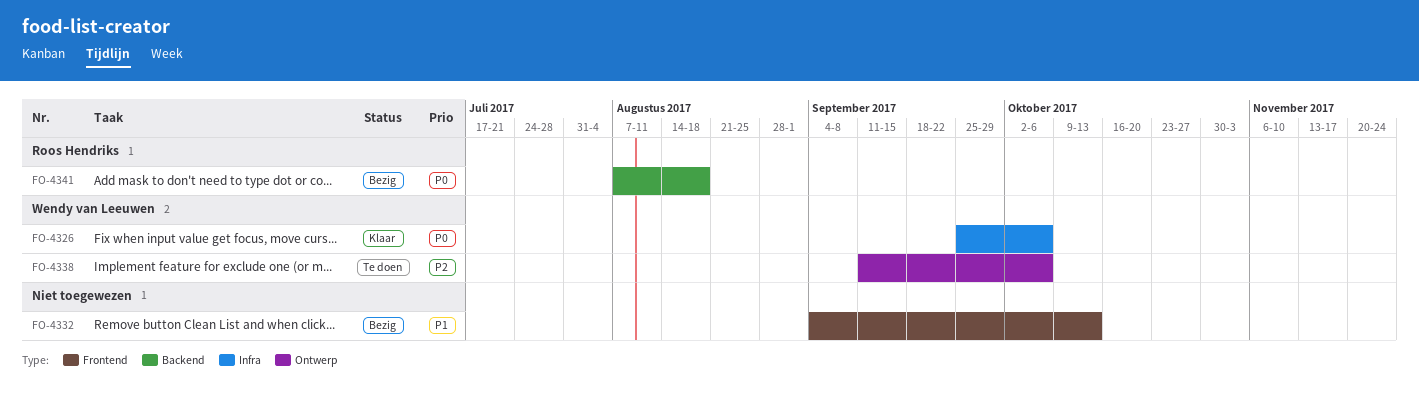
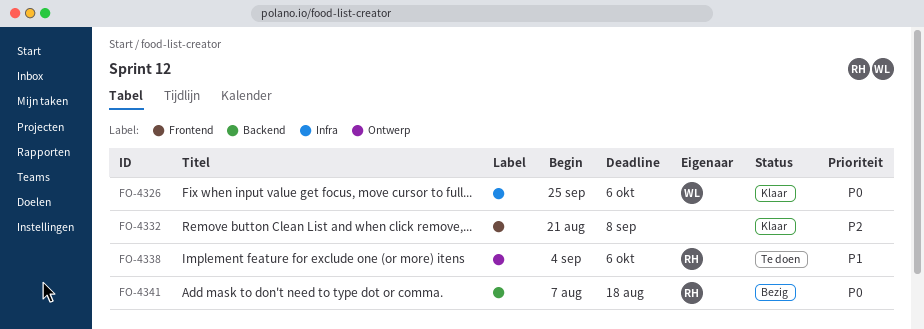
FO-4332, status: Bezig -> Klaar
FO-4332, priority: P1 -> P2
FO-4332, start: Sep 4 -> Aug 21
FO-4332, due: Oct 13 -> Sep 8
FO-4338, owner: Wendy van Leeuwen -> Roos Hendriks
FO-4338, priority: P2 -> P1
FO-4338, start: Sep 11 -> Sep 4

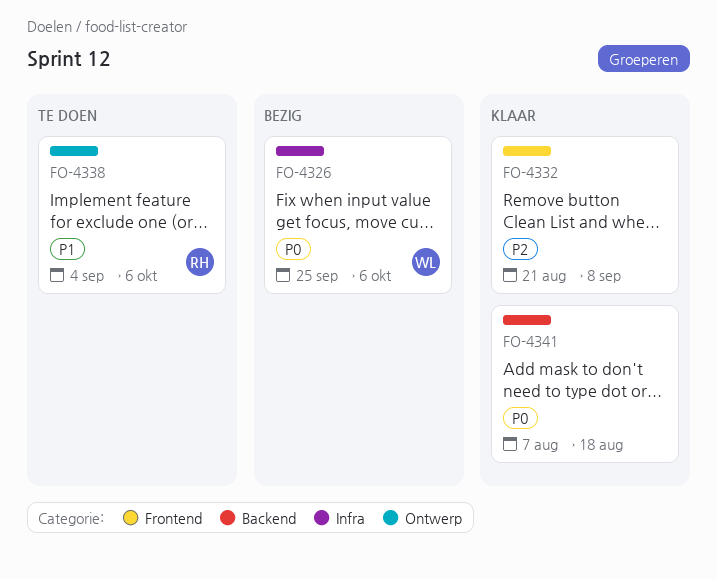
FO-4326, status: Klaar -> Bezig
FO-4341, status: Bezig -> Klaar
FO-4341, owner: RH -> none

